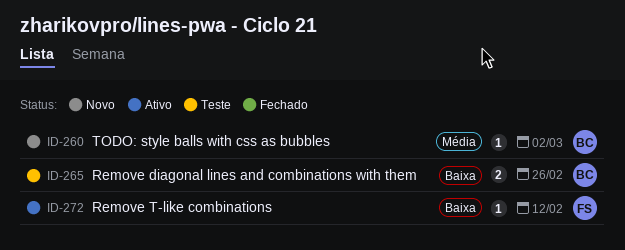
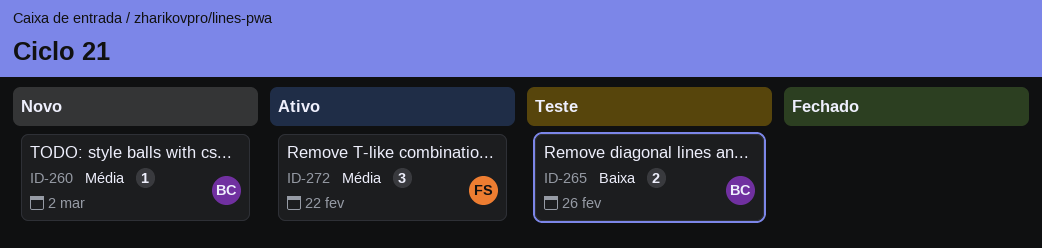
ID-272, priority: Baixa -> Média
ID-272, estimate: 1 -> 3
ID-272, due: Feb 12 -> Feb 22

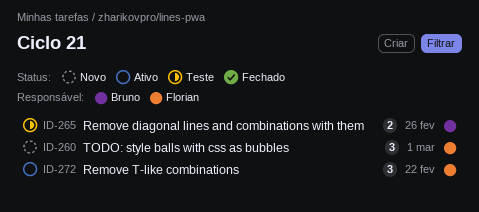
ID-260, owner: Bruno -> Florian
ID-260, estimate: 1 -> 3
ID-260, due: Mar 2 -> Mar 1

